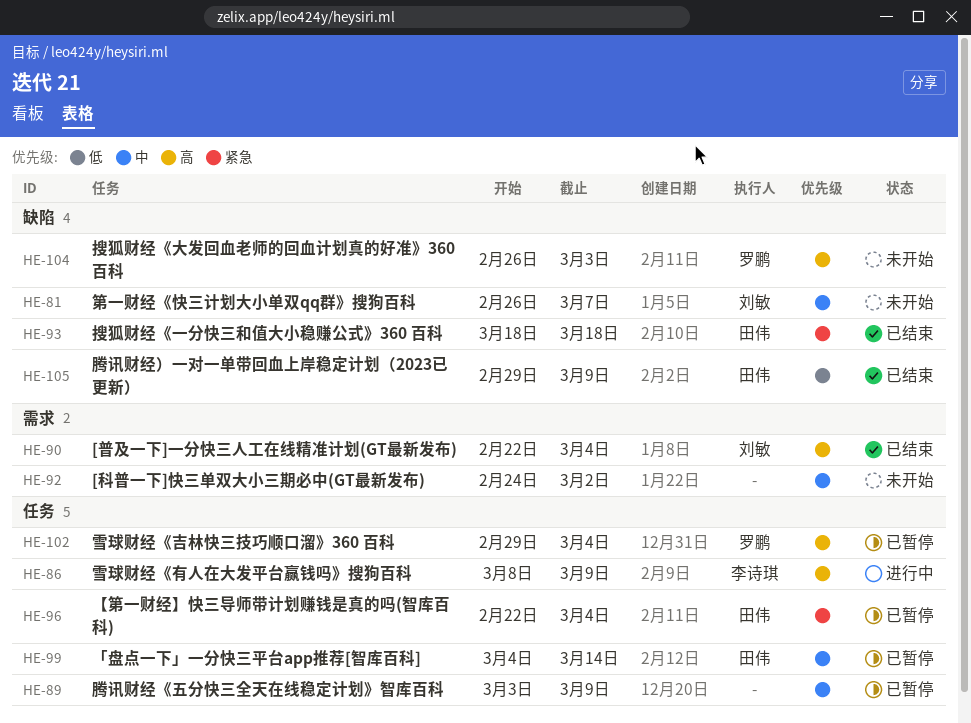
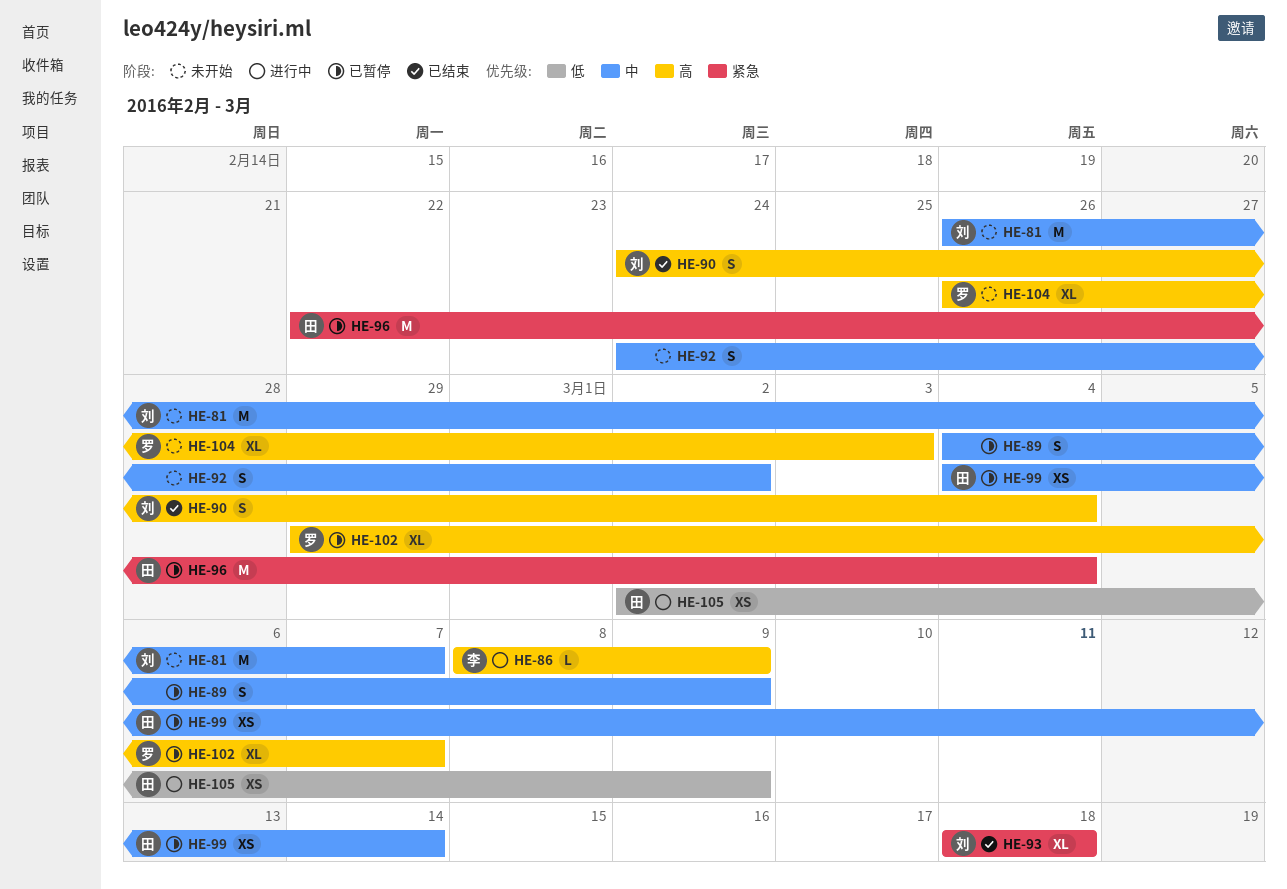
HE-89, start: Mar 3 -> Mar 4
HE-90, start: Feb 22 -> Feb 24
HE-93, owner: 田伟 -> 刘敏
HE-102, due: Mar 4 -> Mar 7
HE-105, status: 已结束 -> 进行中
HE-105, start: Feb 29 -> Mar 2

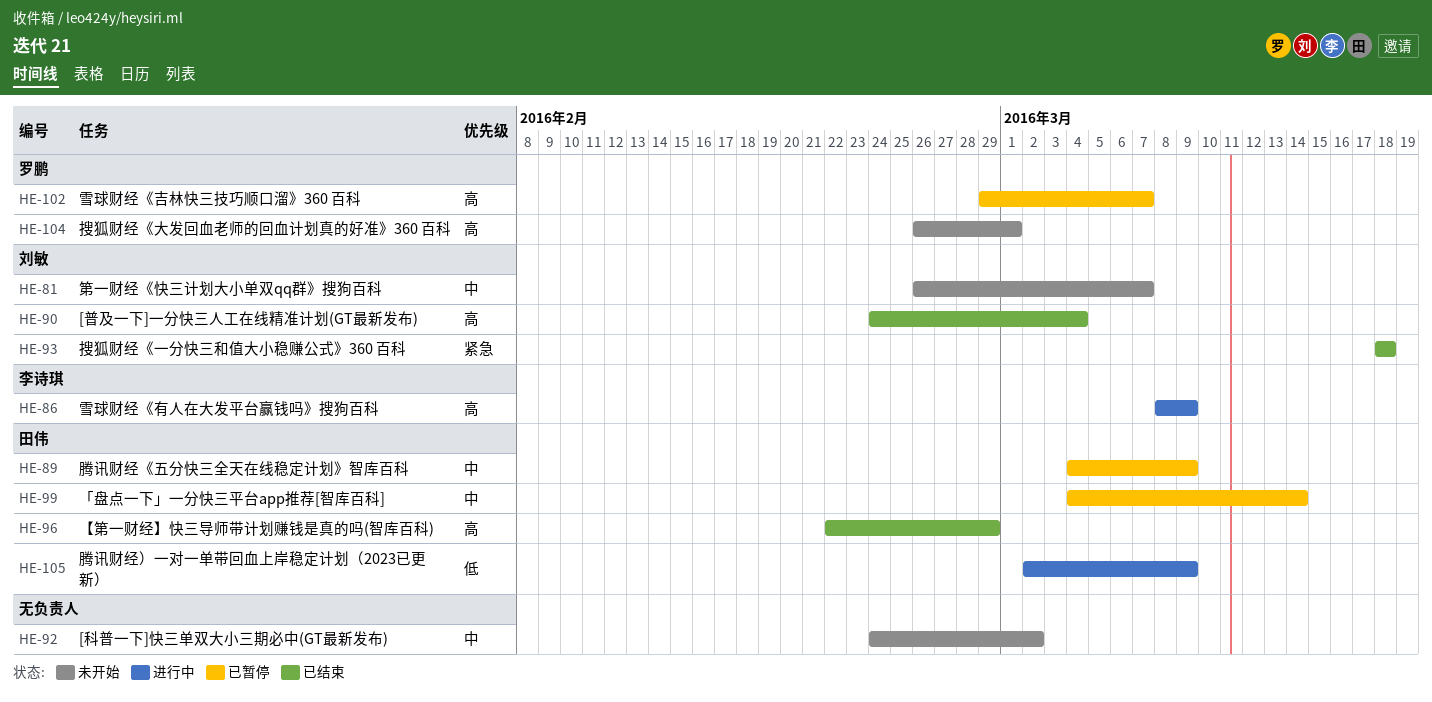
HE-89, owner: none -> 田伟
HE-96, status: 已暂停 -> 已结束
HE-96, priority: 紧急 -> 高
HE-96, due: Mar 4 -> Feb 29
HE-104, due: Mar 3 -> Mar 1

